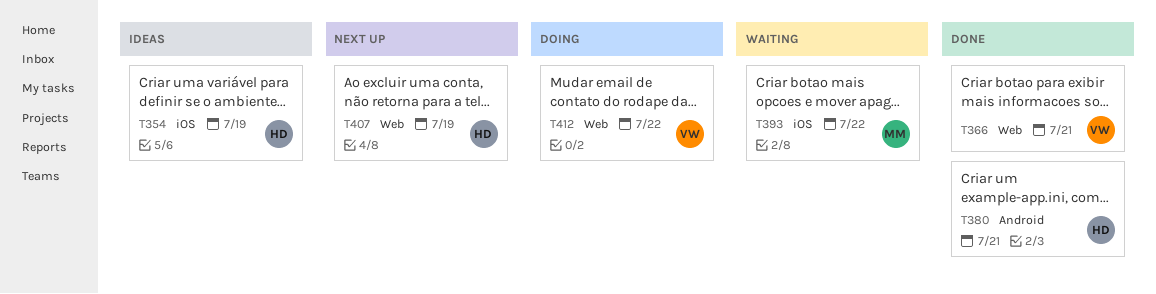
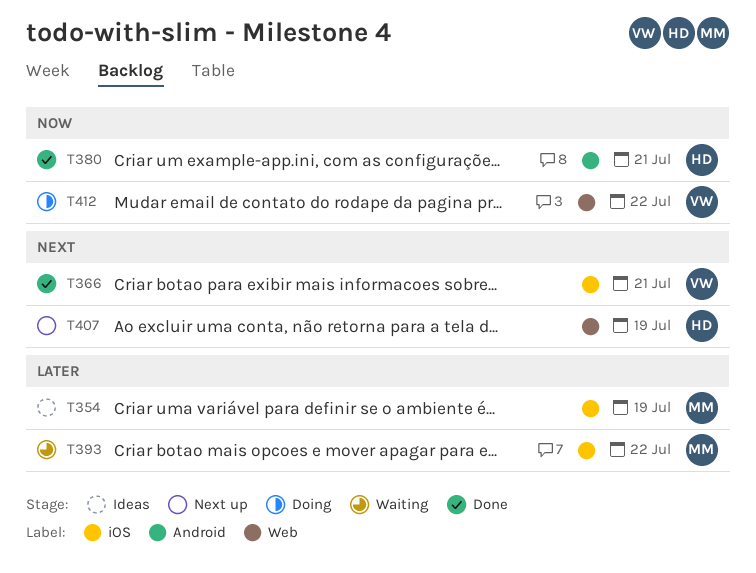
T354, owner: HD -> MM
T366, label: Web -> iOS

